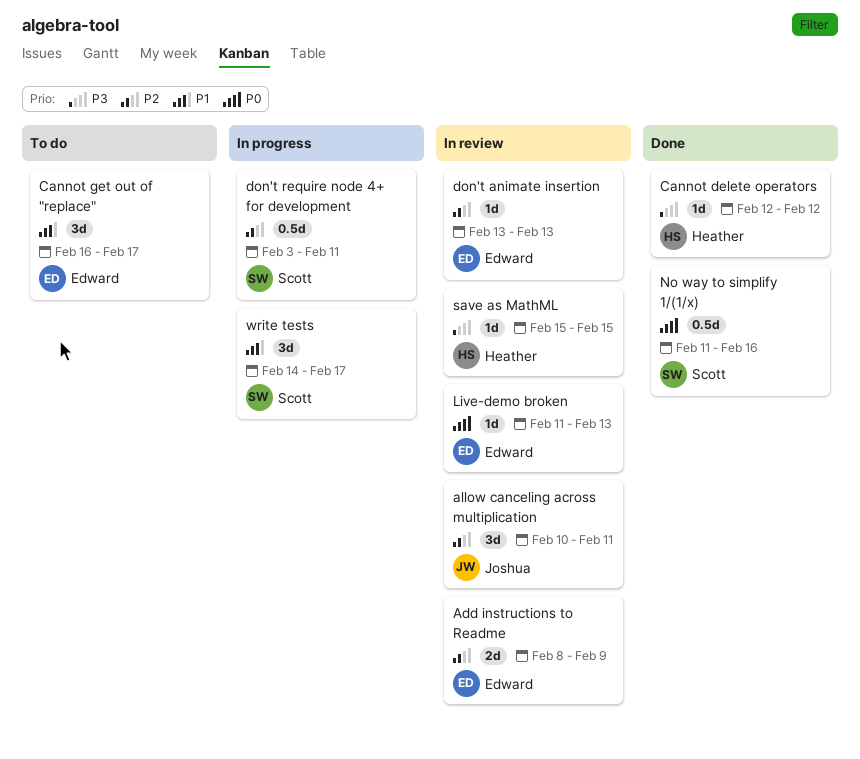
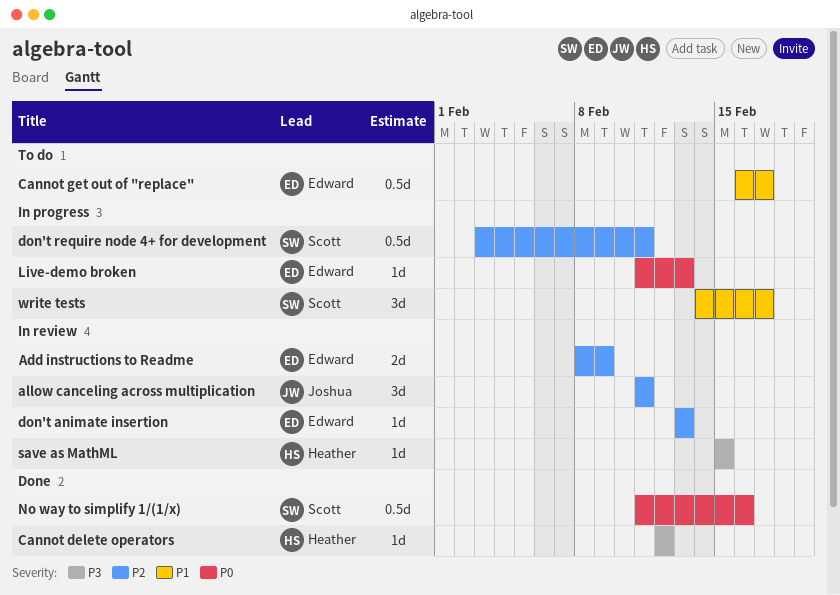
allow canceling across multiplication, start: Feb 10 -> Feb 11
Cannot get out of "replace", estimate: 3d -> 0.5d
Live-demo broken, status: In review -> In progress

